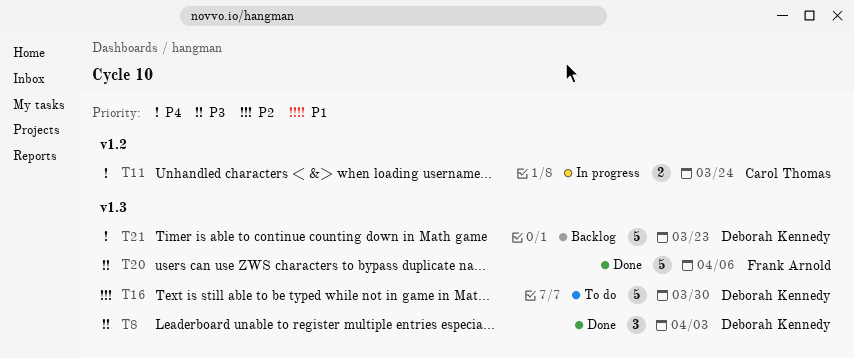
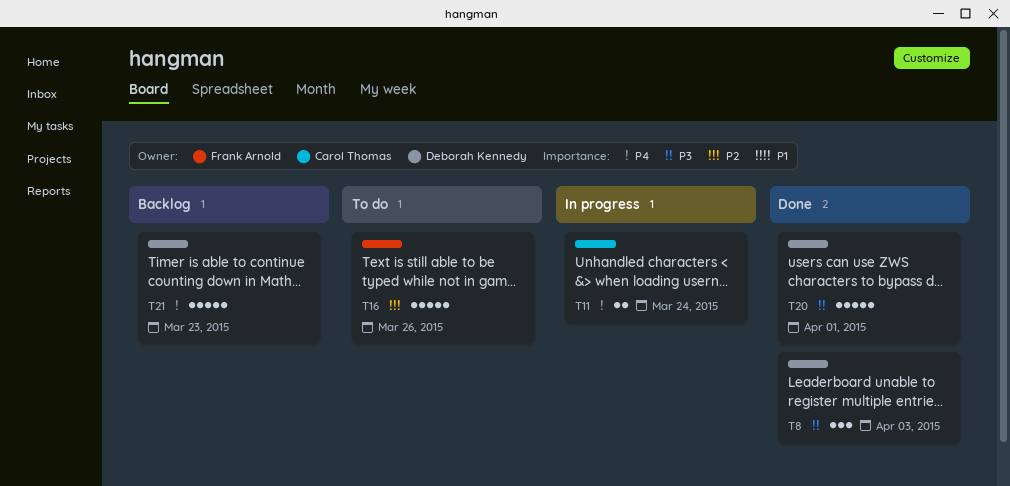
T16, owner: Deborah Kennedy -> Frank Arnold
T16, due: Mar 30 -> Mar 26
T20, owner: Frank Arnold -> Deborah Kennedy
T20, due: Apr 6 -> Apr 1

